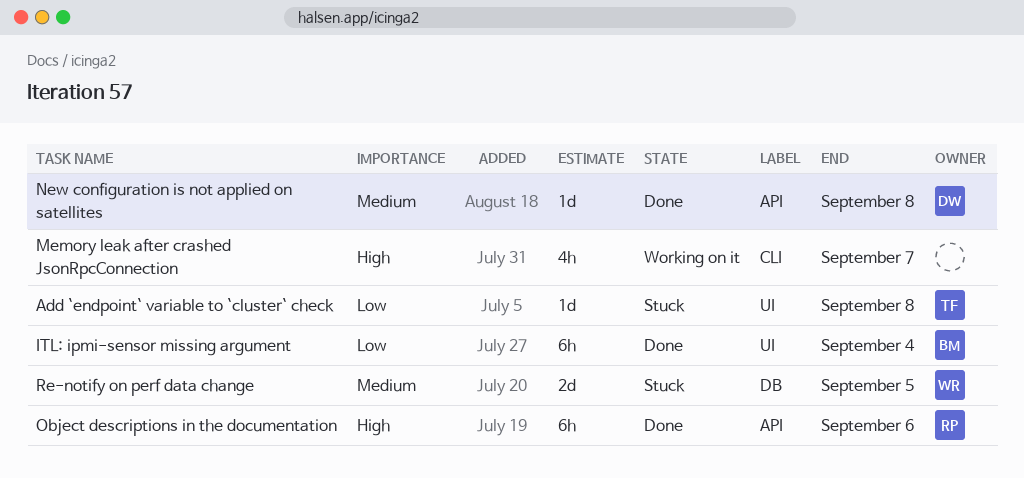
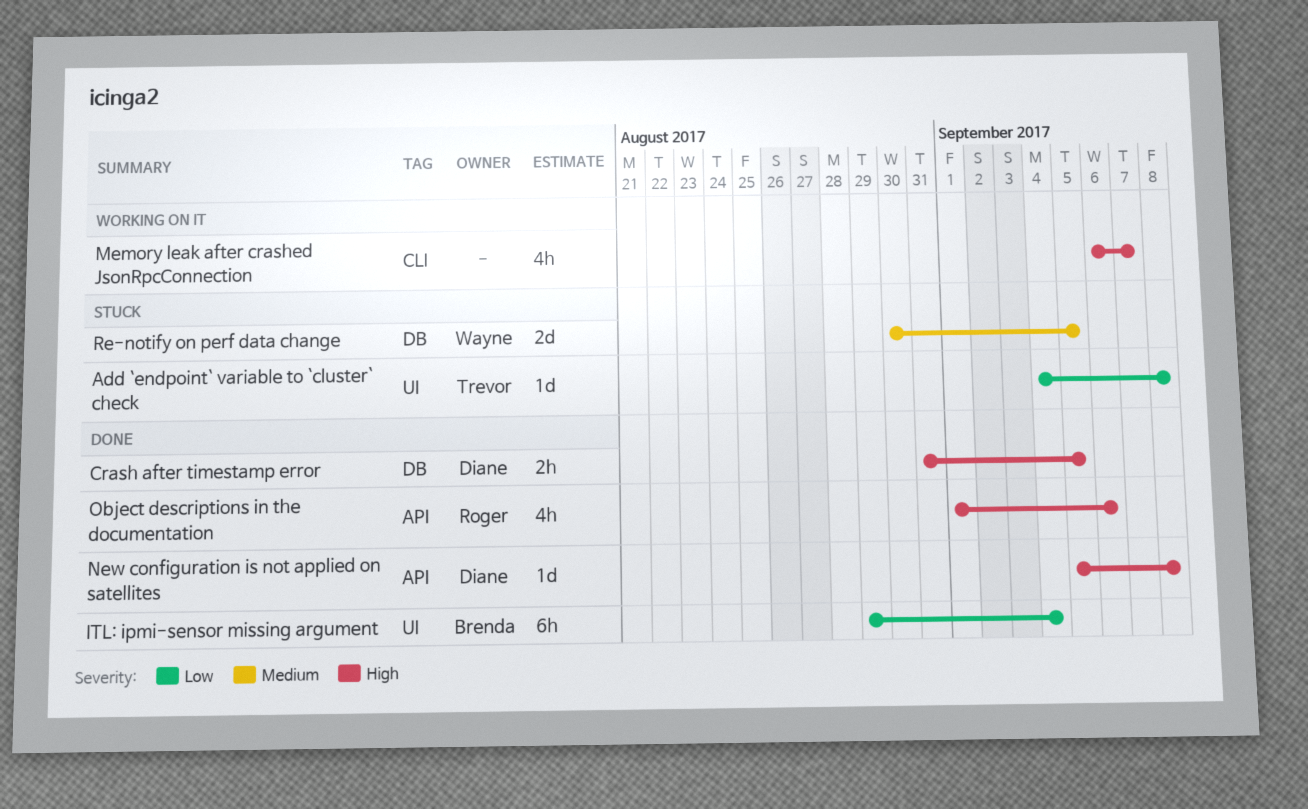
Crash after timestamp error: none -> present
New configuration is not applied on satellites, priority: Medium -> High
Object descriptions in the documentation, estimate: 6h -> 4h

